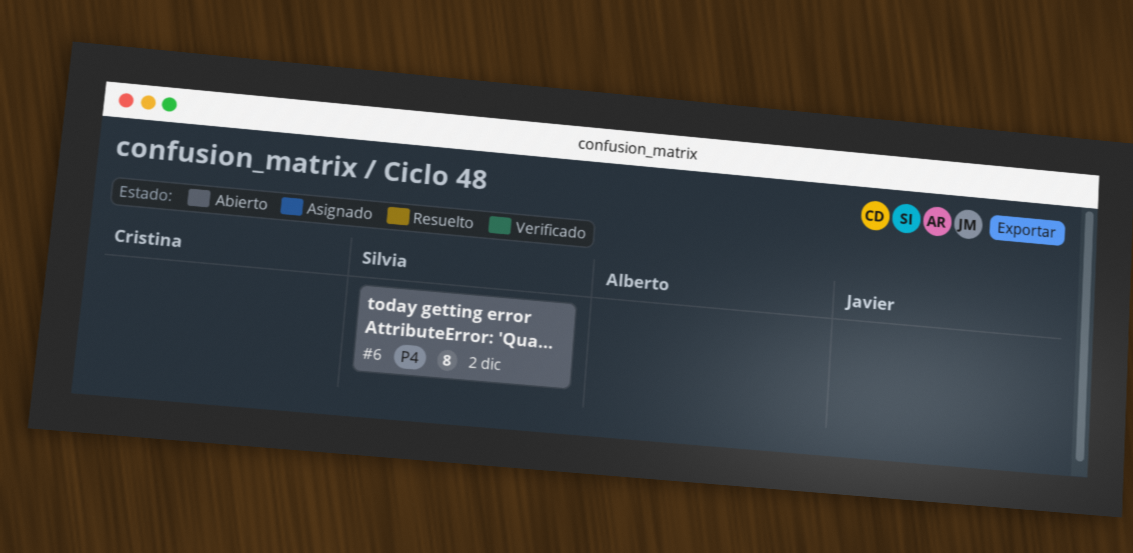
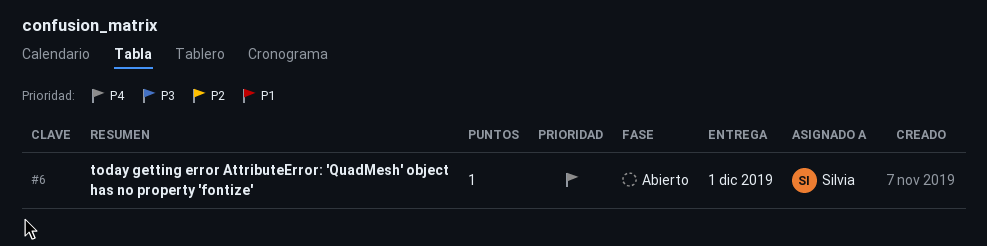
#6, estimate: 8 -> 1
#6, due: Dec 2 -> Dec 1

